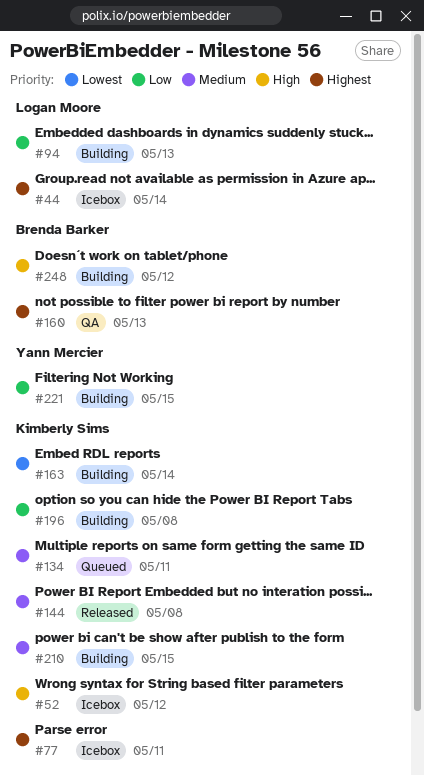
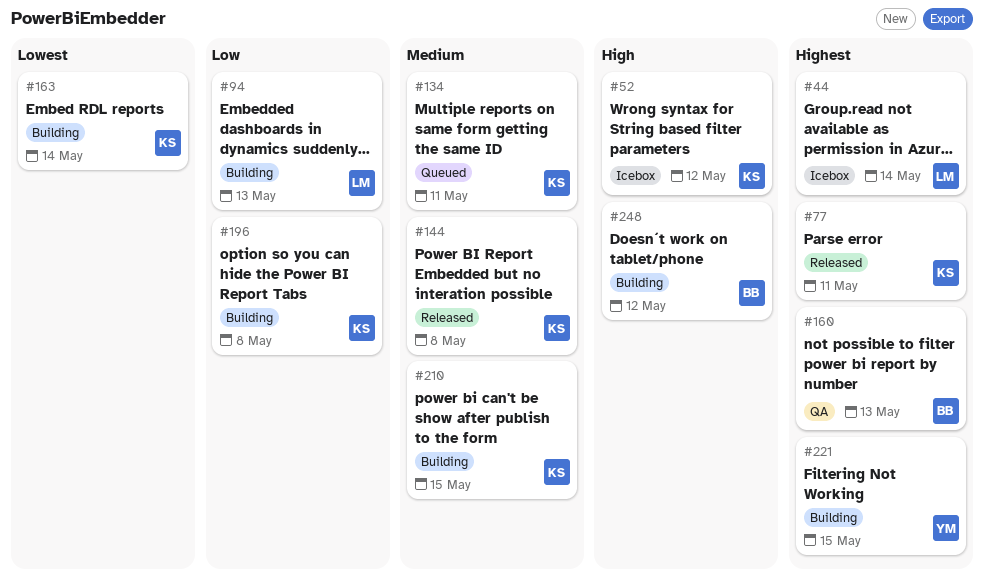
#77, status: Icebox -> Released
#221, priority: Low -> Highest

